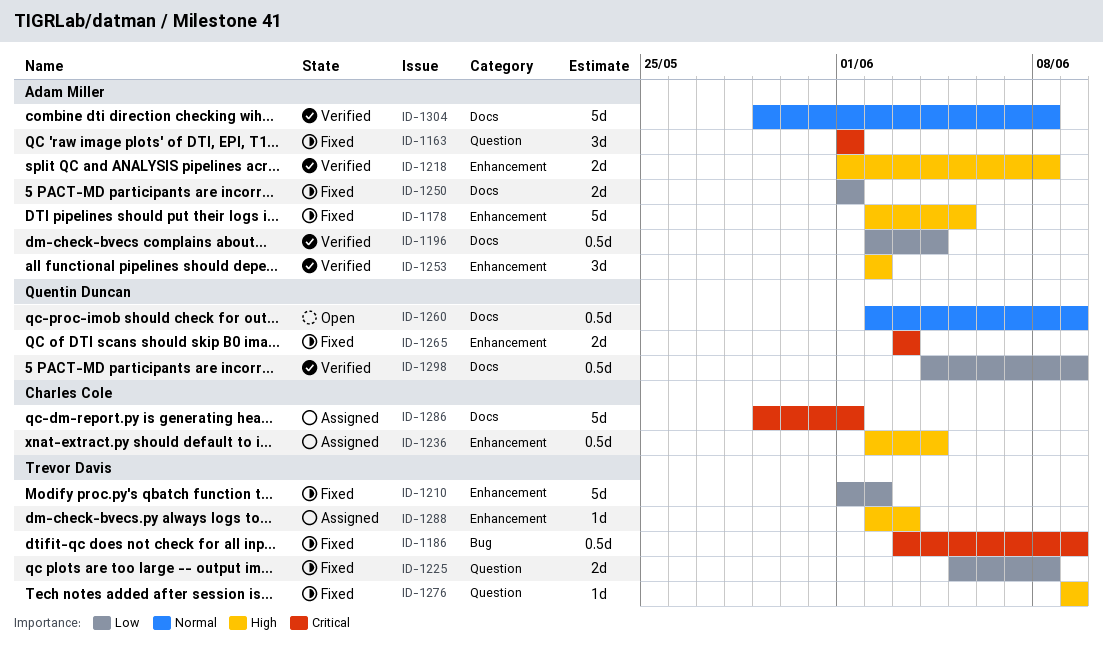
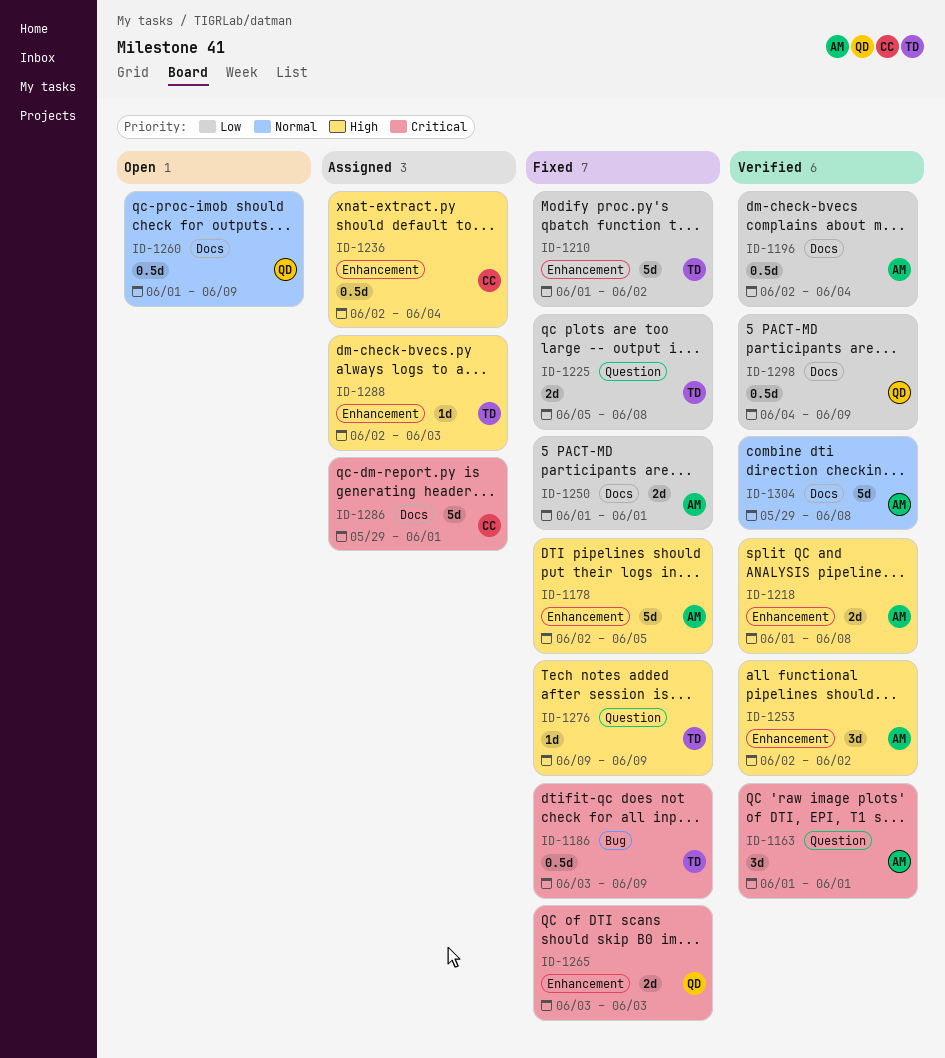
ID-1163, status: Fixed -> Verified
ID-1260, start: Jun 2 -> Jun 1

